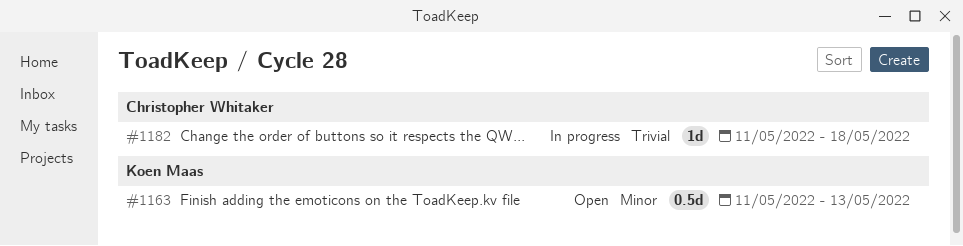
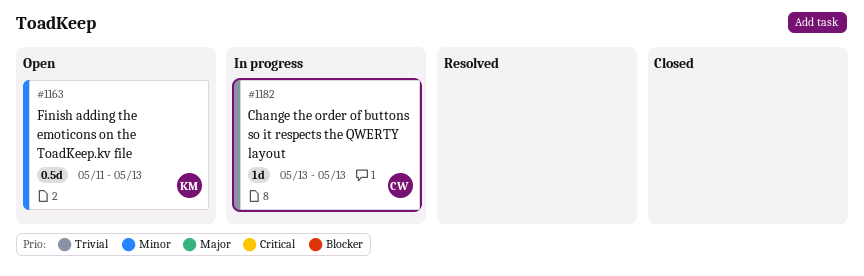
#1182, start: May 11 -> May 13
#1182, due: May 18 -> May 13

